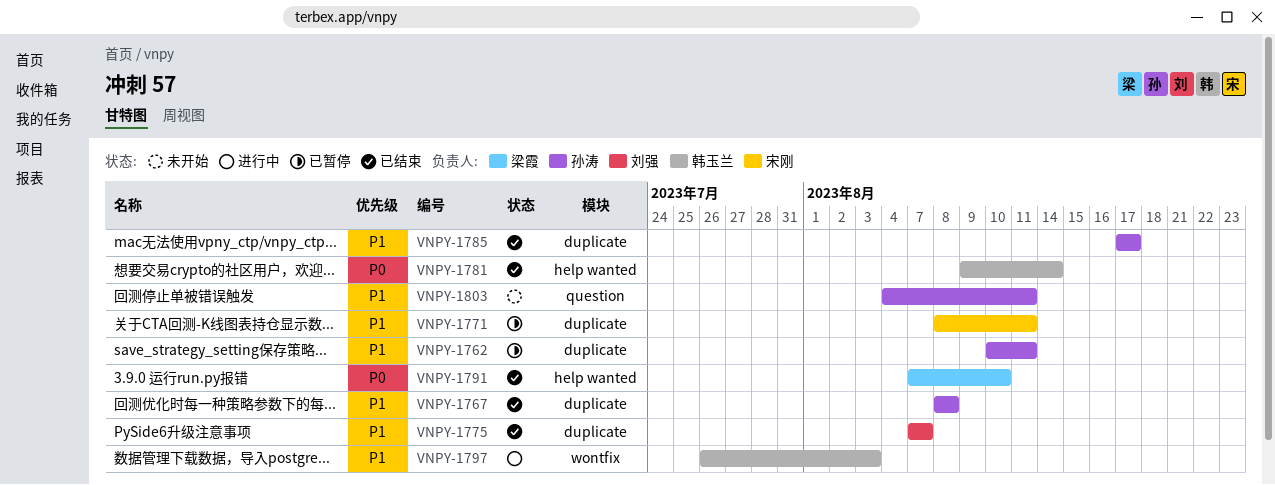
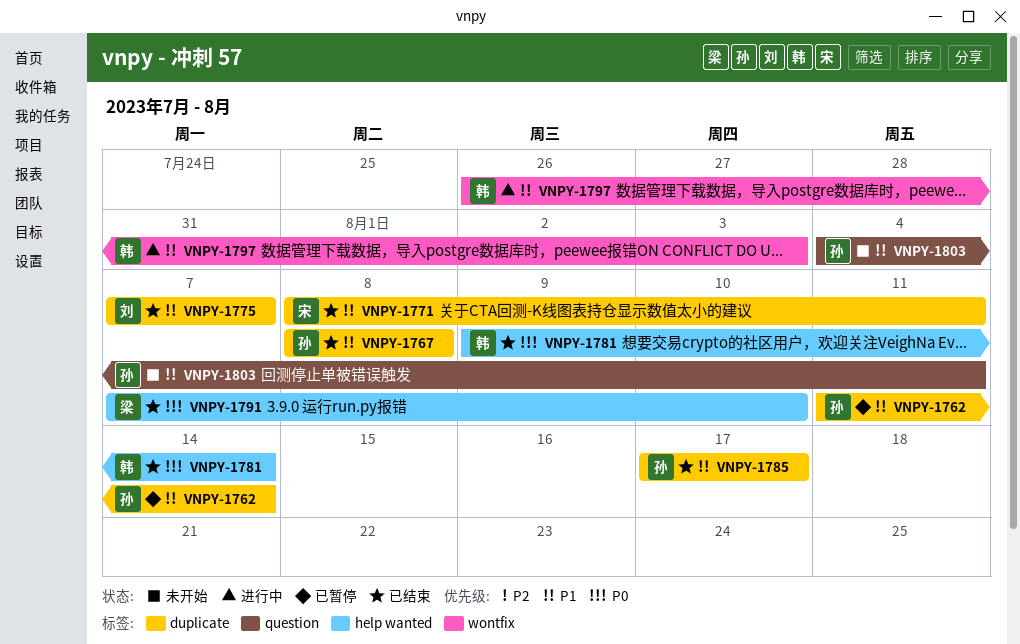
VNPY-1762, start: Aug 10 -> Aug 11
VNPY-1762, due: Aug 11 -> Aug 14
VNPY-1771, status: 已暂停 -> 已结束

